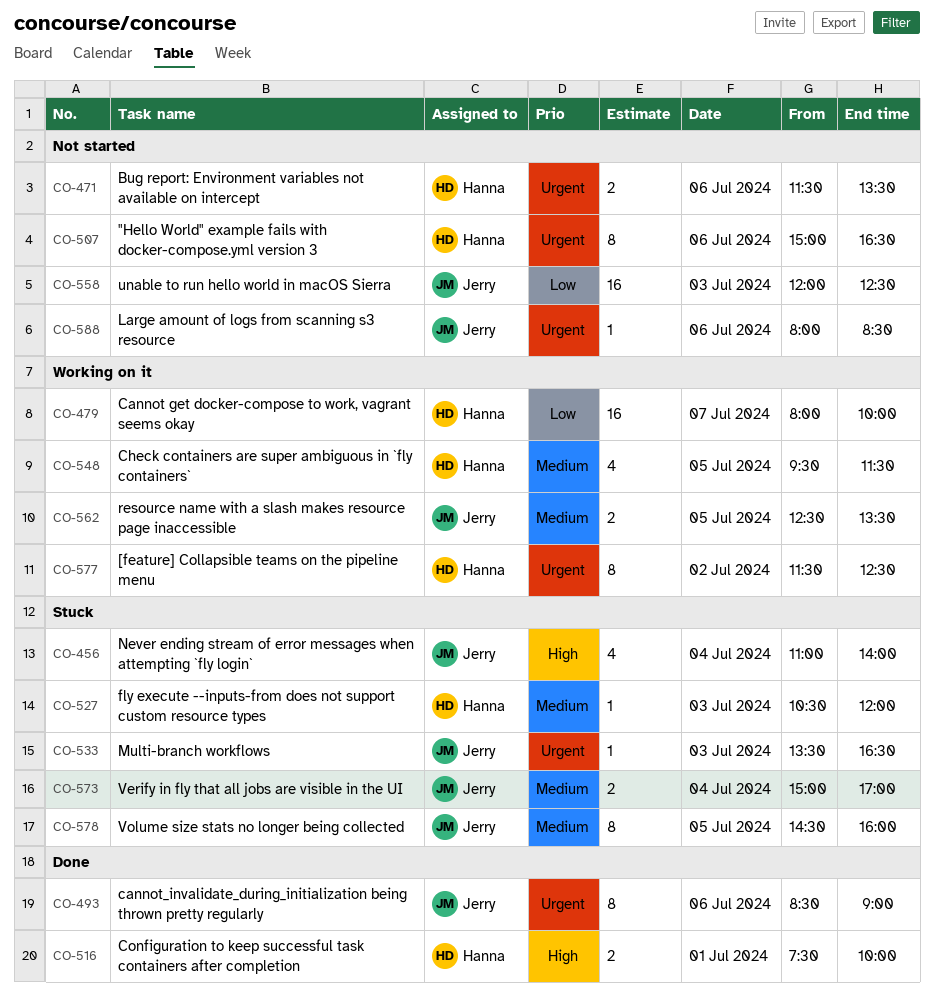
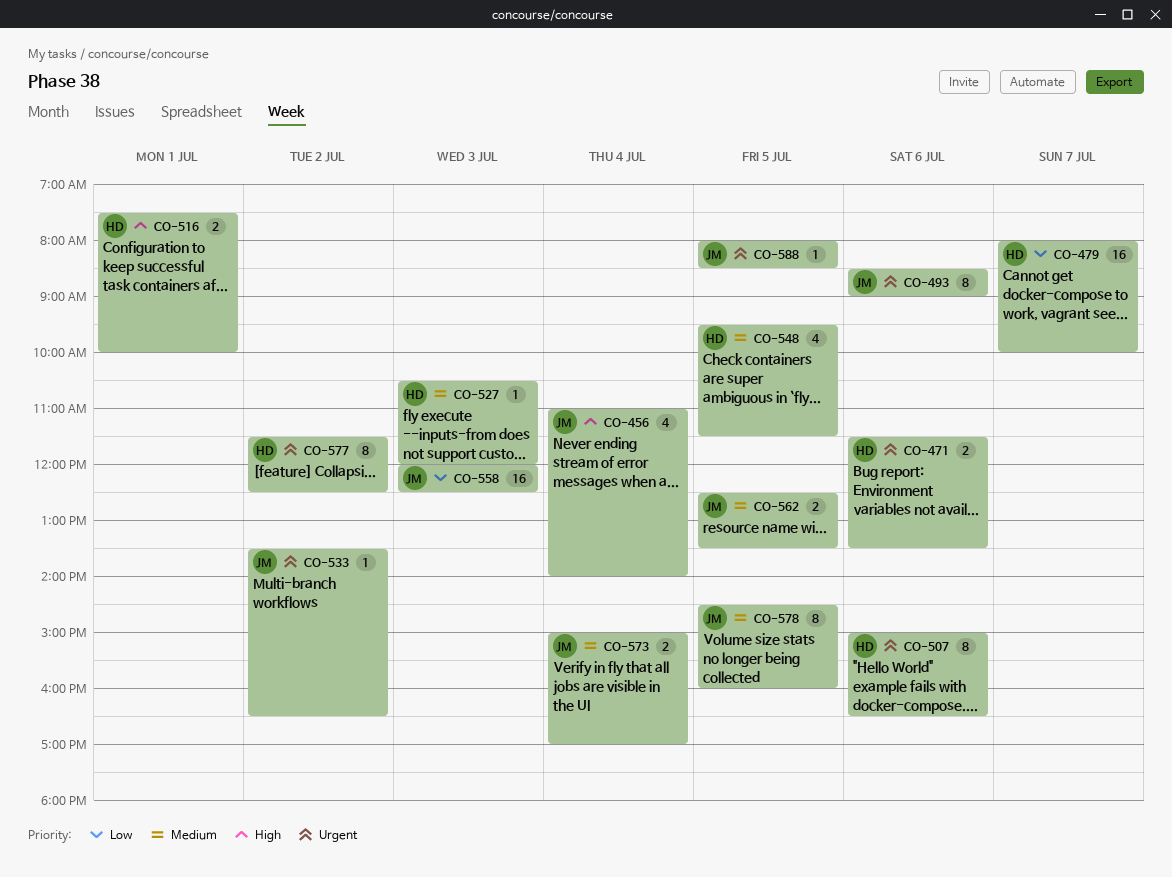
CO-533, day: Jul 3 -> Jul 2
CO-588, day: Jul 6 -> Jul 5

